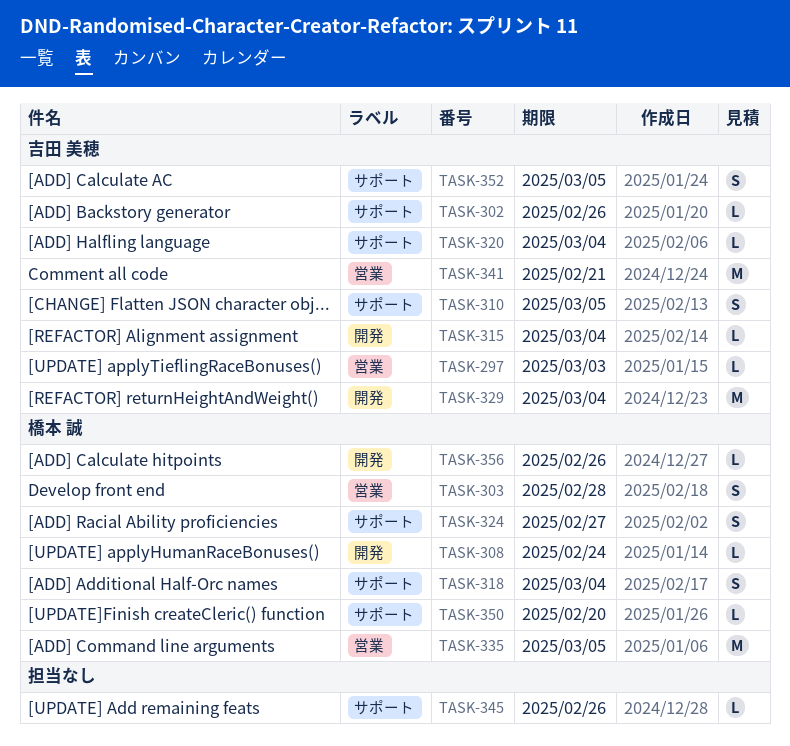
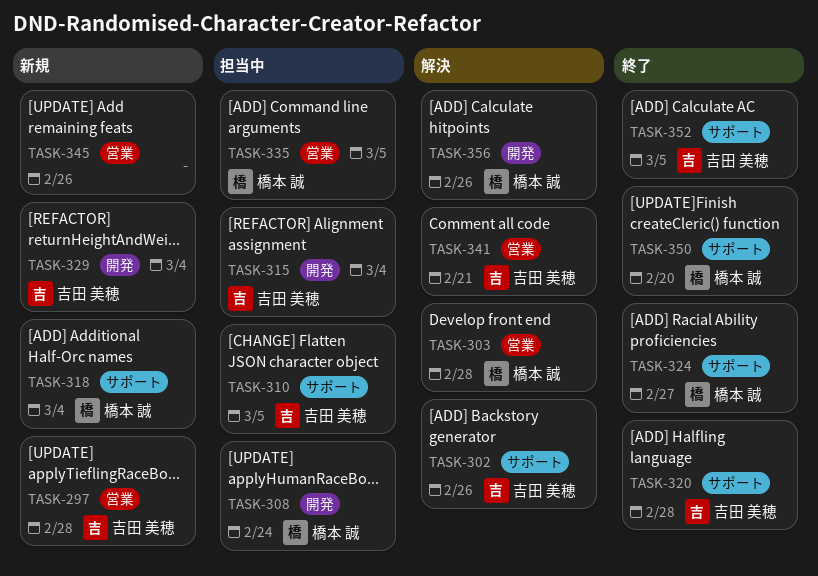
TASK-297, due: Mar 3 -> Feb 28
TASK-320, due: Mar 4 -> Feb 28
TASK-345, label: サポート -> 営業

